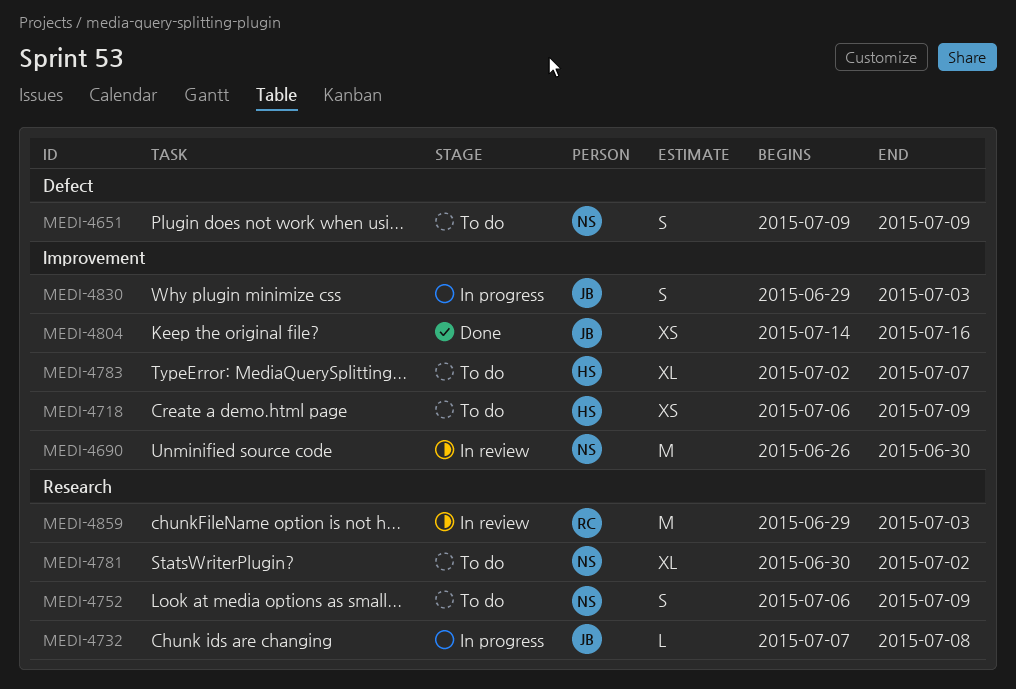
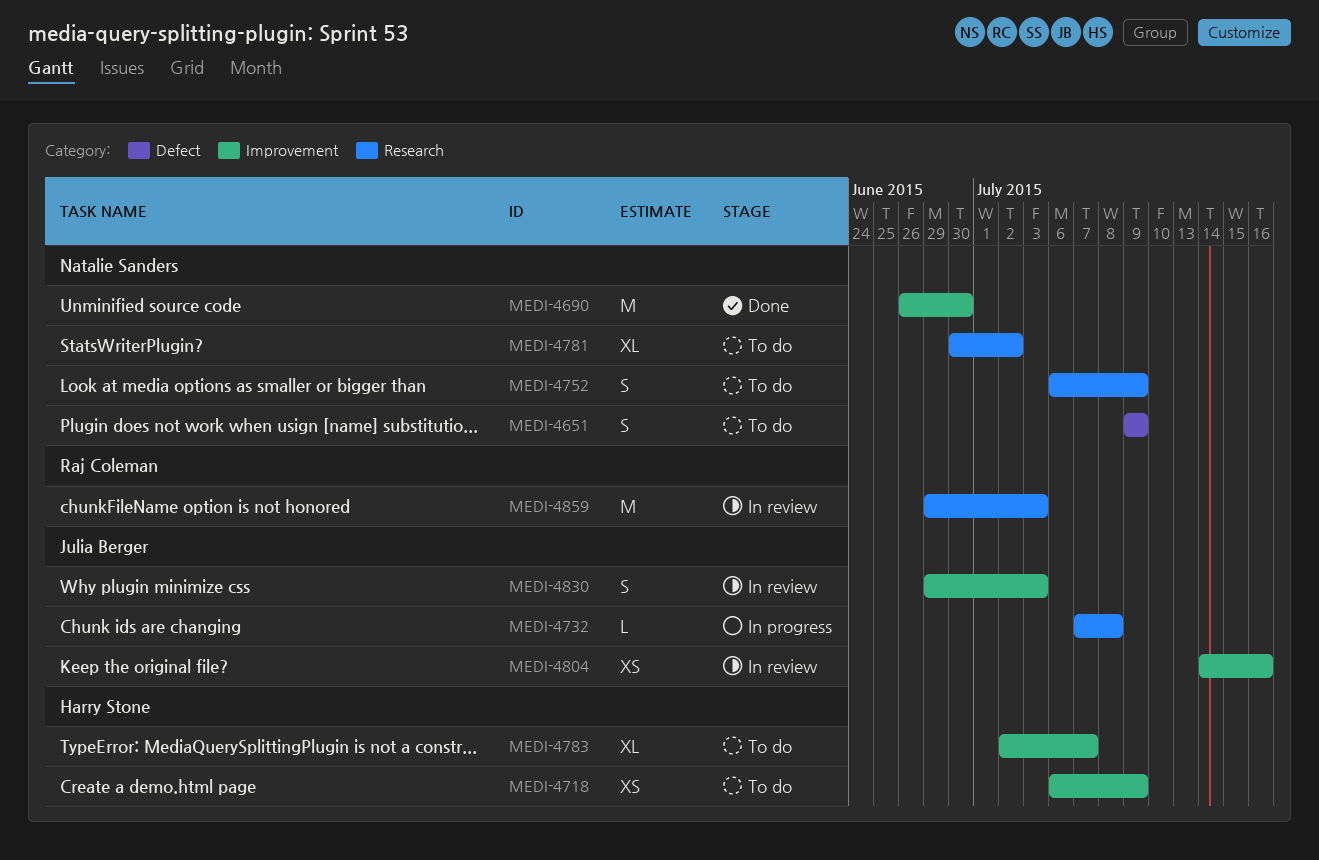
MEDI-4690, status: In review -> Done
MEDI-4804, status: Done -> In review
MEDI-4830, status: In progress -> In review

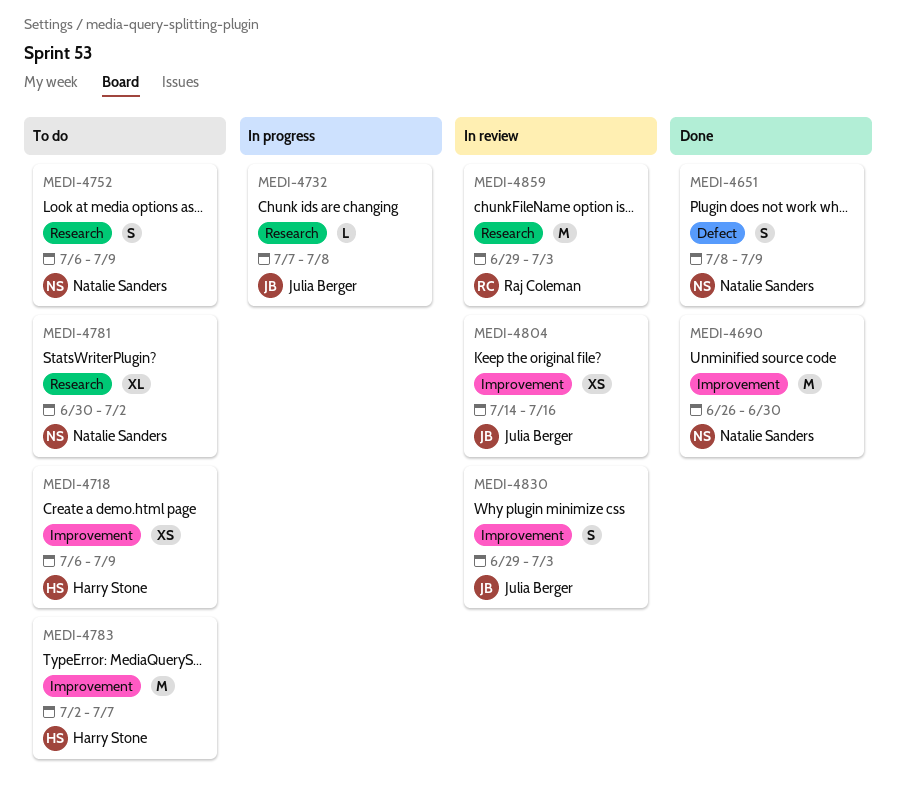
MEDI-4651, status: To do -> Done
MEDI-4651, start: Jul 9 -> Jul 8
MEDI-4783, estimate: XL -> M

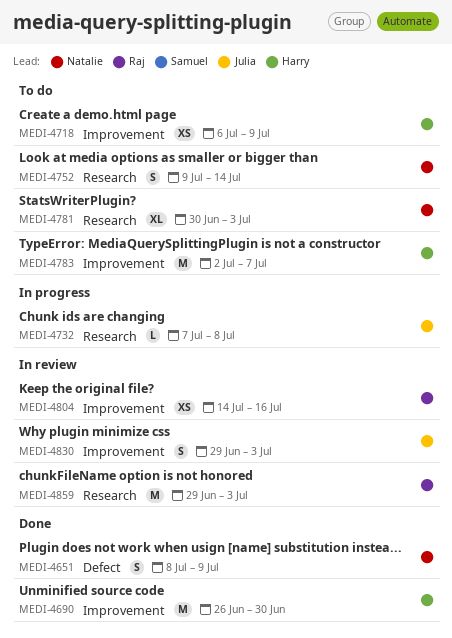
MEDI-4690, owner: Natalie Sanders -> Harry Stone
MEDI-4752, start: Jul 6 -> Jul 9
MEDI-4752, due: Jul 9 -> Jul 14
MEDI-4781, due: Jul 2 -> Jul 3
MEDI-4804, owner: Julia Berger -> Raj Coleman

